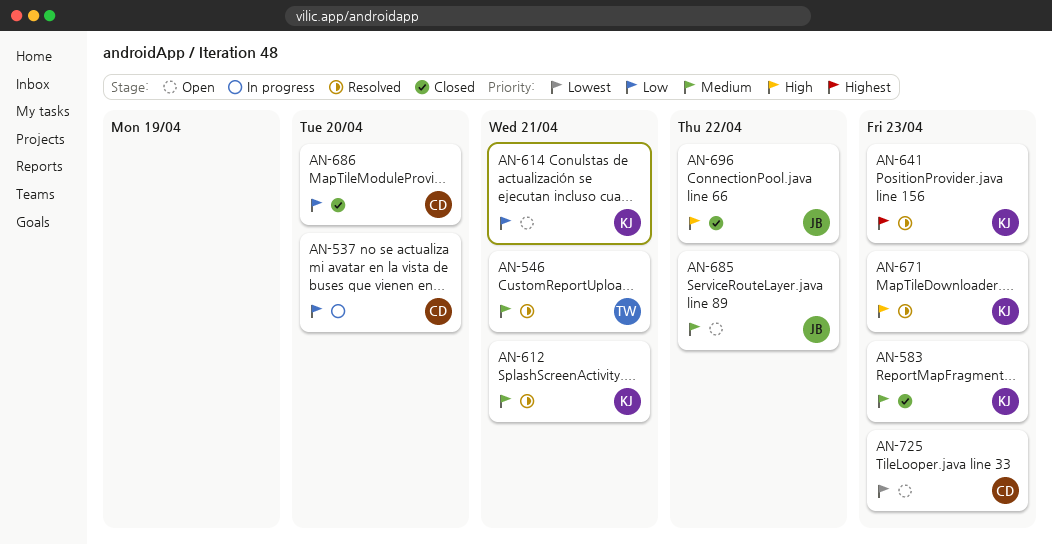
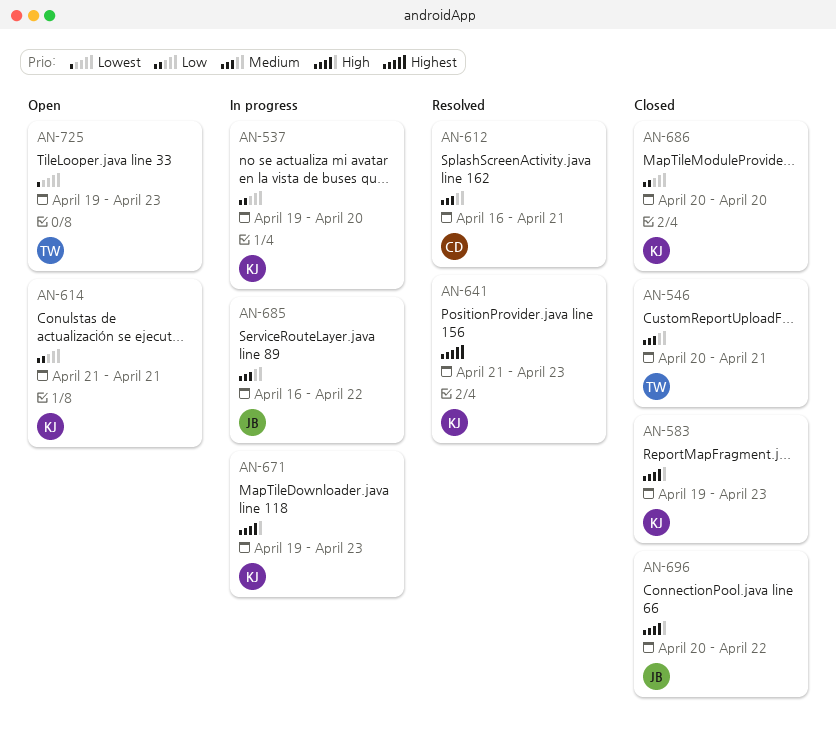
AN-537, owner: CD -> KJ
AN-546, status: Resolved -> Closed
AN-583, priority: Medium -> High
AN-612, owner: KJ -> CD
AN-671, status: Resolved -> In progress
AN-685, status: Open -> In progress
AN-686, owner: CD -> KJ
AN-725, owner: CD -> TW

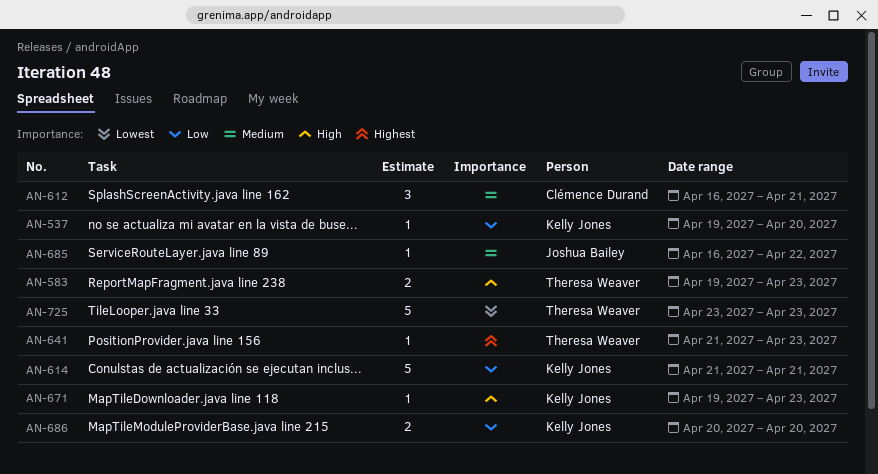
AN-546: present -> none
AN-583, owner: Kelly Jones -> Theresa Weaver
AN-641, owner: Kelly Jones -> Theresa Weaver
AN-696: present -> none
AN-725, start: Apr 19 -> Apr 23

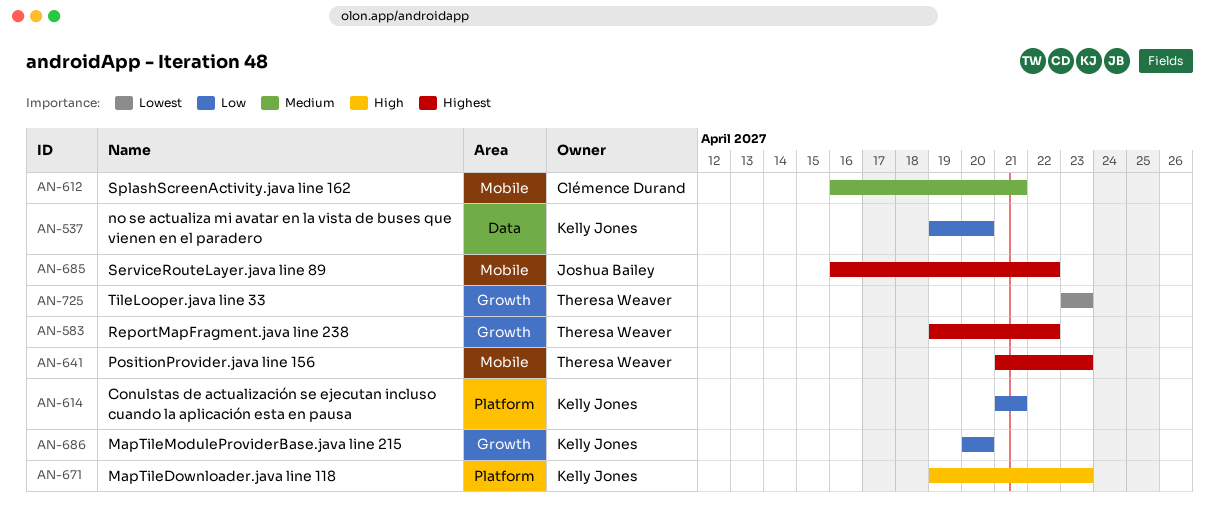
AN-583, priority: High -> Highest
AN-583, due: Apr 23 -> Apr 22
AN-685, priority: Medium -> Highest

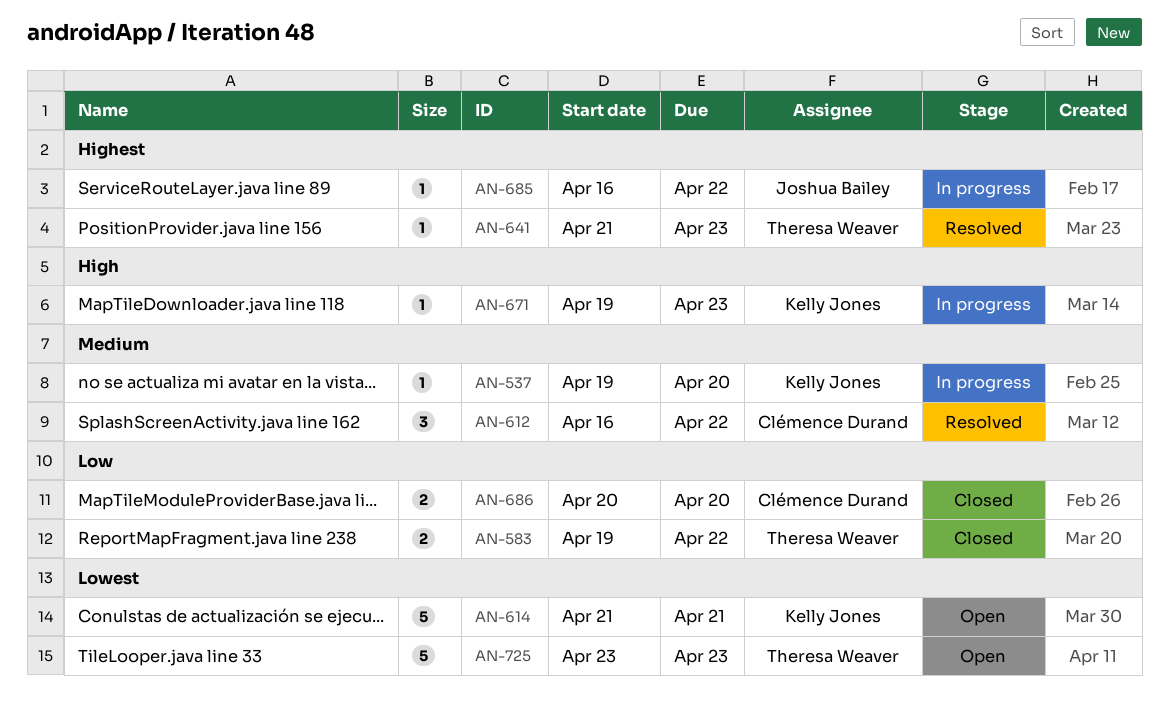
AN-537, priority: Low -> Medium
AN-583, priority: Highest -> Low
AN-612, due: Apr 21 -> Apr 22
AN-614, priority: Low -> Lowest
AN-686, owner: Kelly Jones -> Clémence Durand

